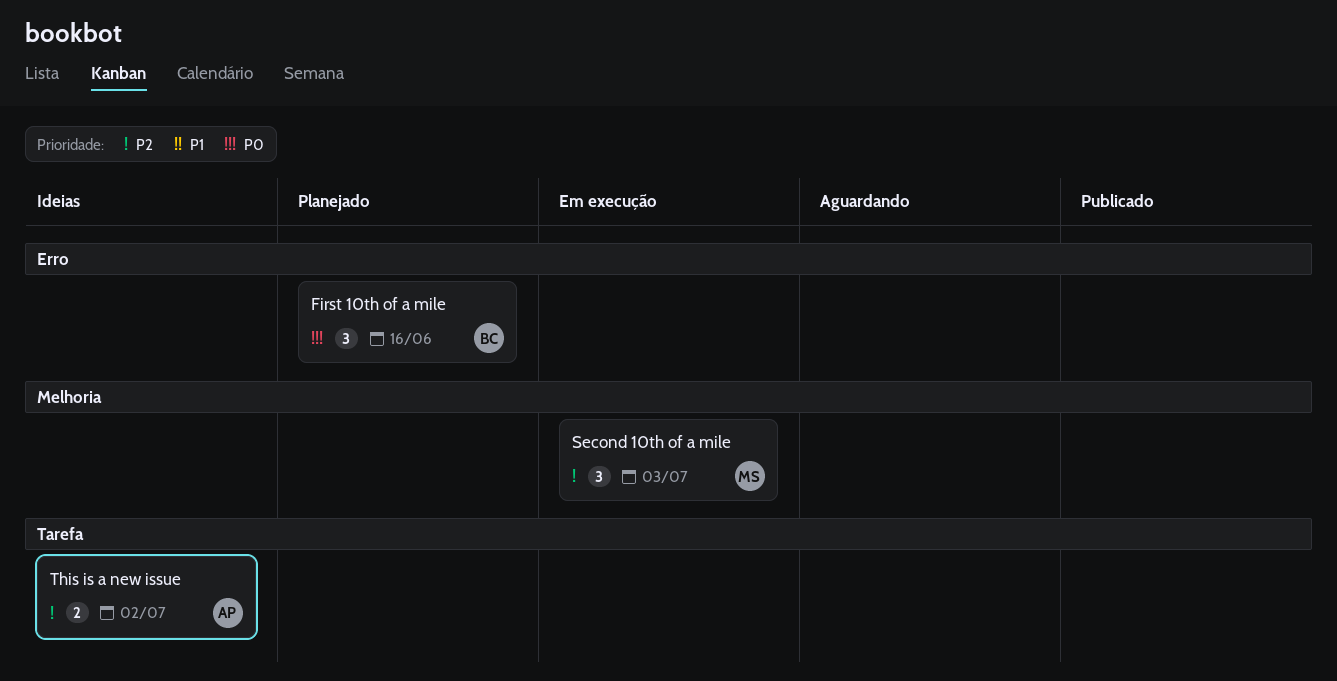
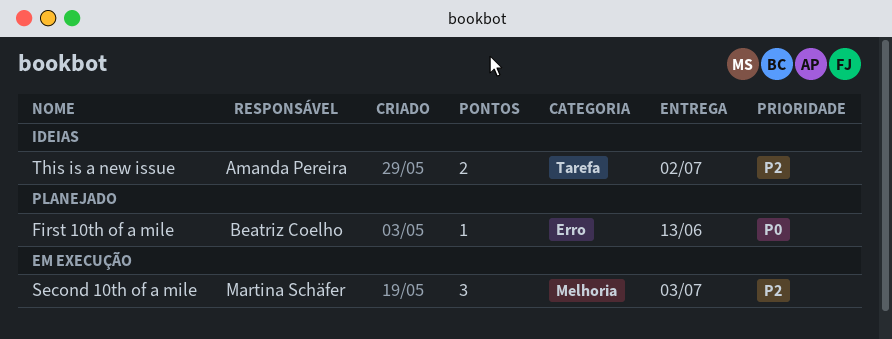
First 10th of a mile, estimate: 3 -> 1
First 10th of a mile, due: Jun 16 -> Jun 13

